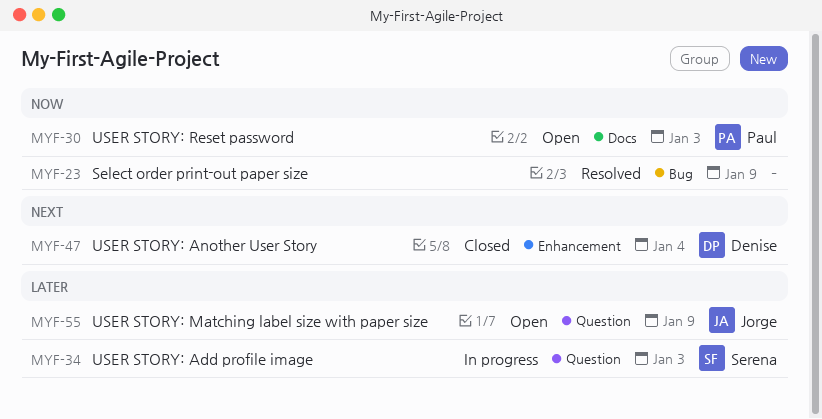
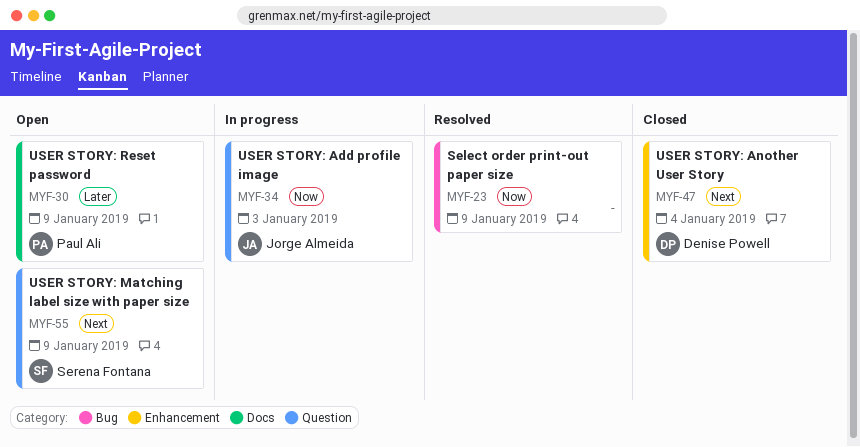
MYF-30, priority: Now -> Later
MYF-30, due: Jan 3 -> Jan 9
MYF-34, owner: Serena Fontana -> Jorge Almeida
MYF-34, priority: Later -> Now
MYF-55, owner: Jorge Almeida -> Serena Fontana
MYF-55, priority: Later -> Next

